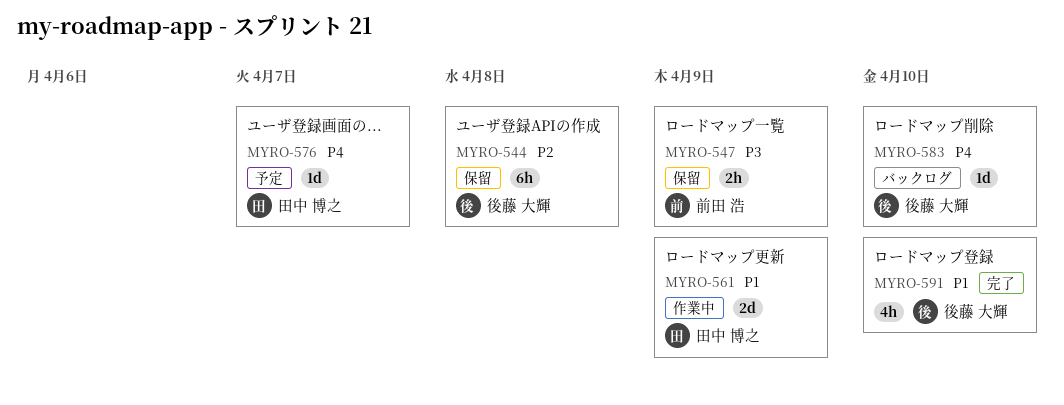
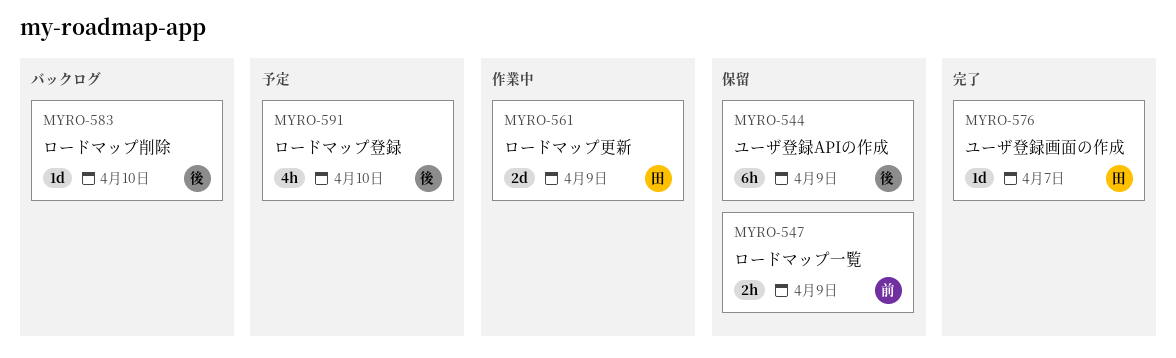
MYRO-544, due: Apr 8 -> Apr 9
MYRO-576, status: 予定 -> 完了
MYRO-591, status: 完了 -> 予定

